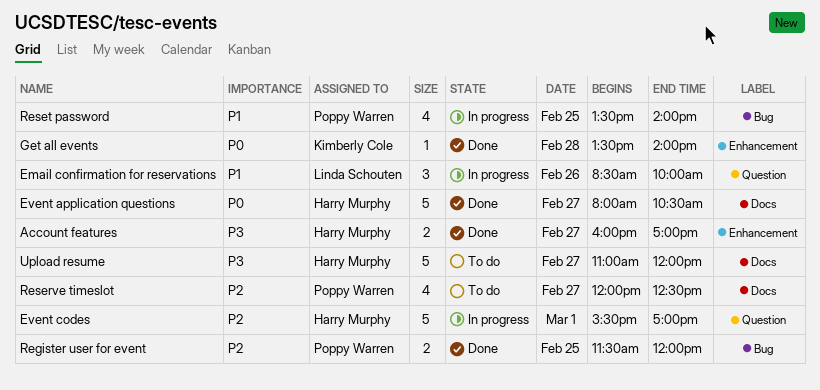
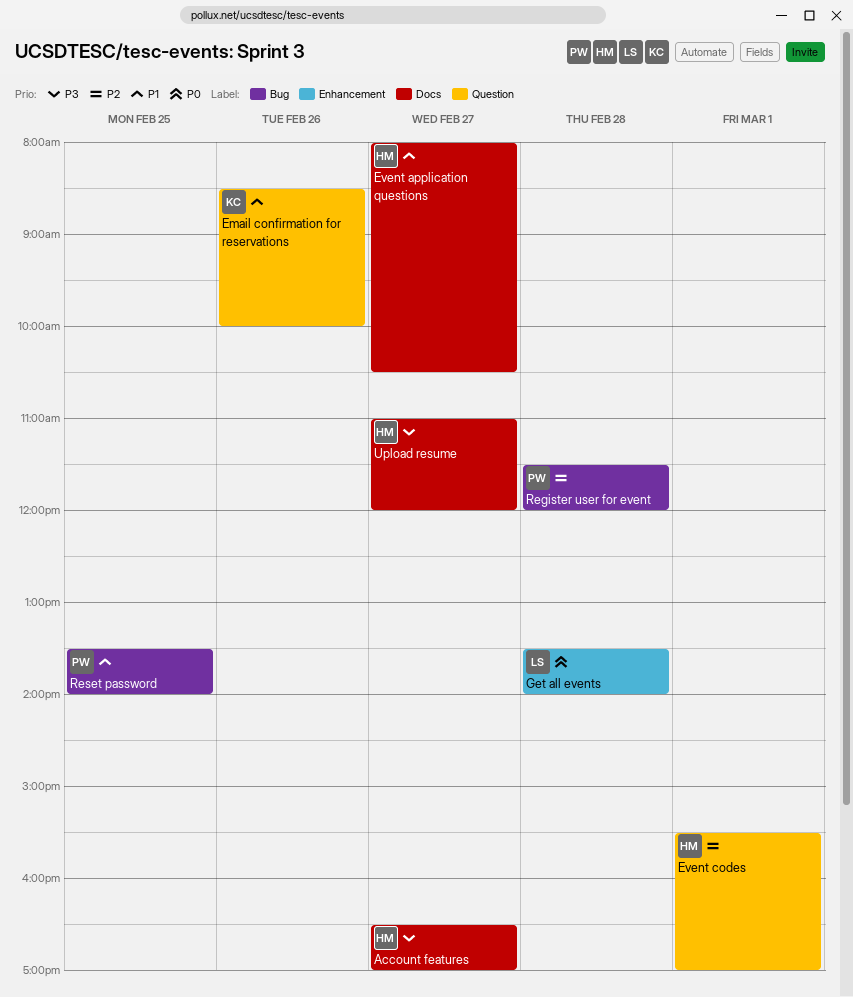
Account features, label: Enhancement -> Docs
Account features, begins: 16:00 -> 16:30
Email confirmation for reservations, owner: Linda Schouten -> Kimberly Cole
Event application questions, priority: P0 -> P1
Get all events, owner: Kimberly Cole -> Linda Schouten
Register user for event, day: Feb 25 -> Feb 28
Reserve timeslot: present -> none

